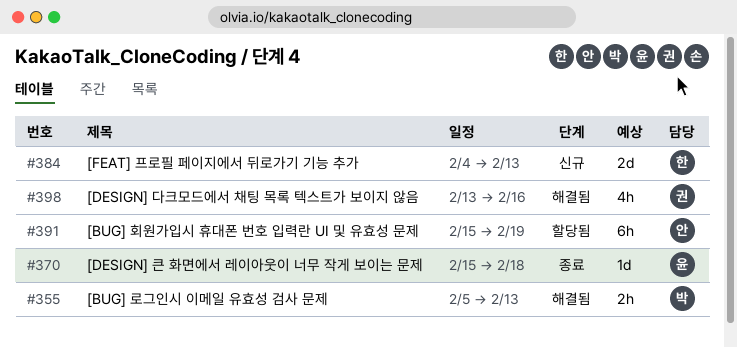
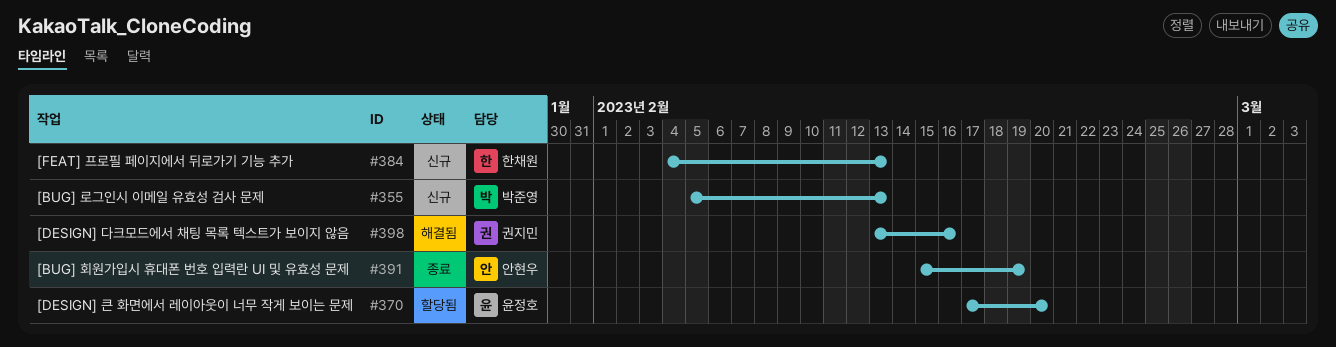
#355, status: 해결됨 -> 신규
#370, status: 종료 -> 할당됨
#370, start: Feb 15 -> Feb 17
#370, due: Feb 18 -> Feb 20
#391, status: 할당됨 -> 종료

